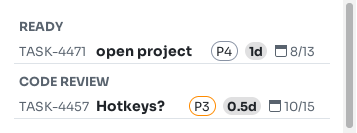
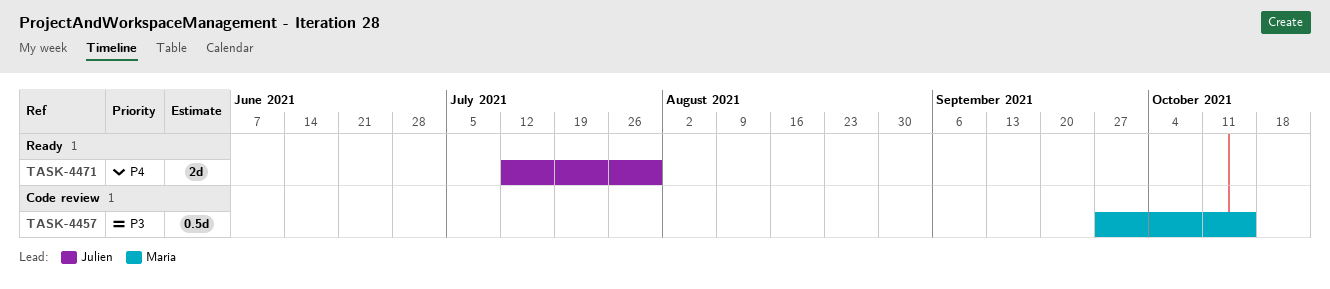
TASK-4471, estimate: 1d -> 2d
TASK-4471, due: Aug 13 -> Jul 30

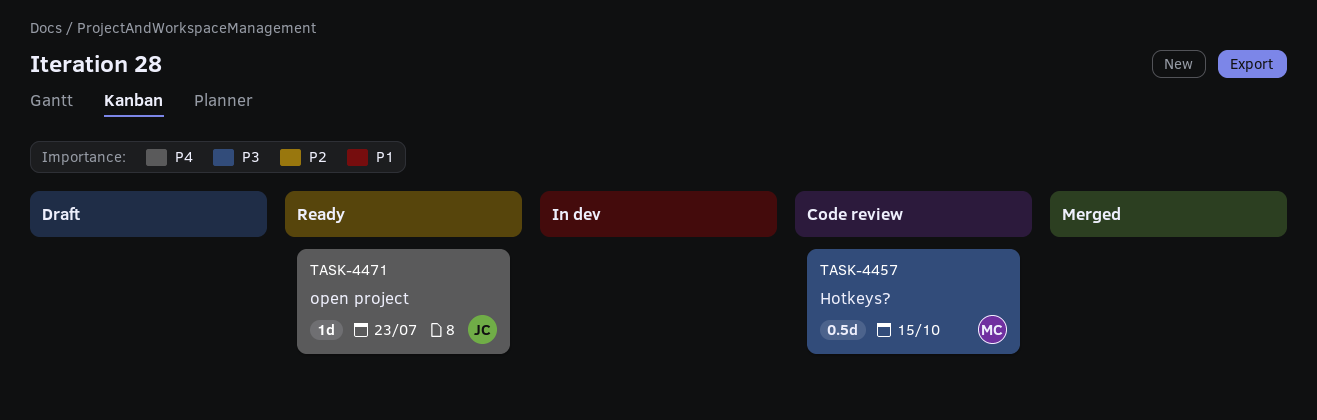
TASK-4471, estimate: 2d -> 1d
TASK-4471, due: Jul 30 -> Jul 23

